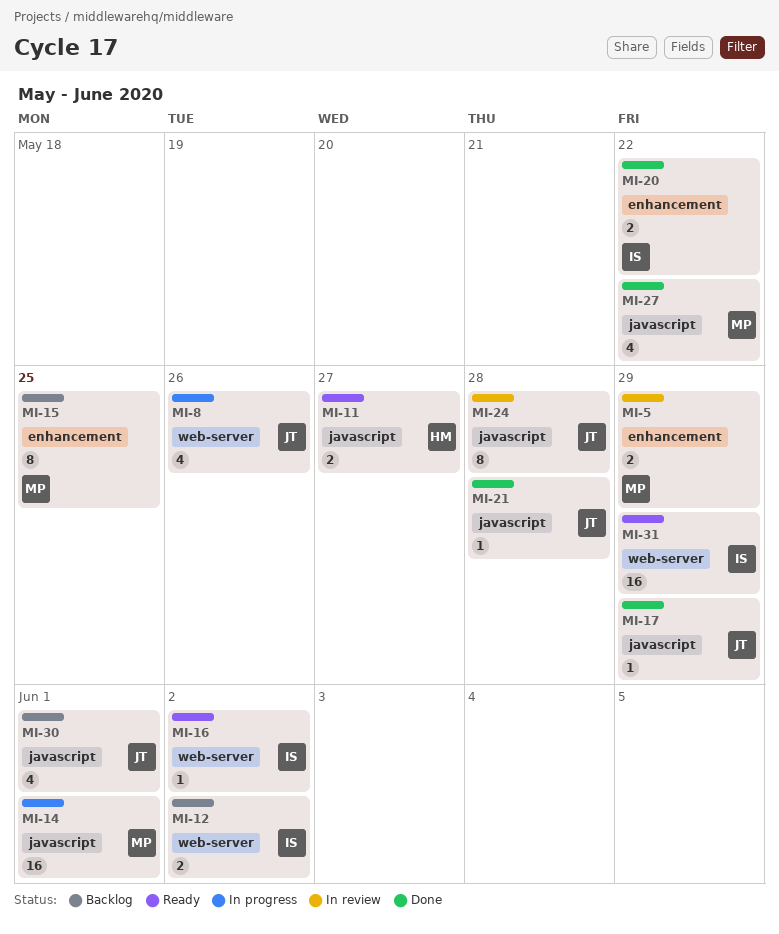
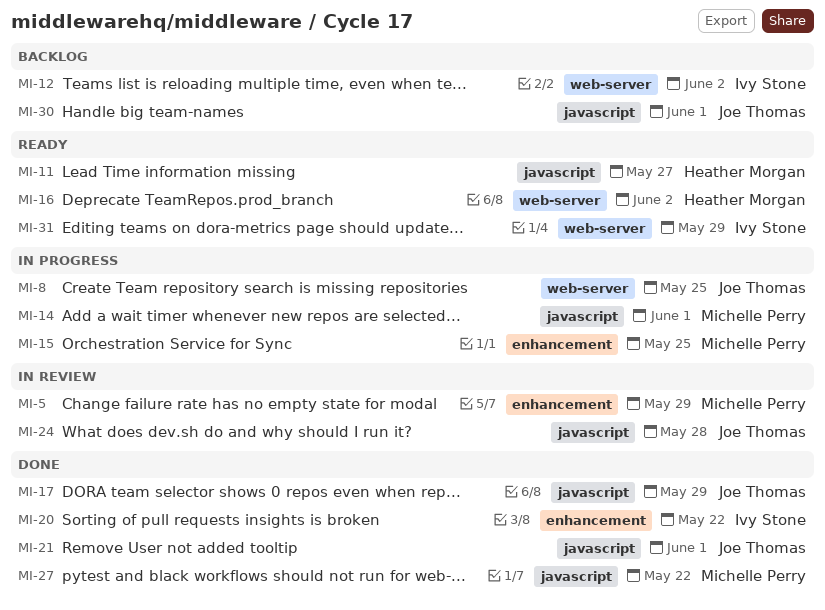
MI-8, due: May 26 -> May 25
MI-15, status: Backlog -> In progress
MI-16, owner: Ivy Stone -> Heather Morgan
MI-21, due: May 28 -> Jun 1

